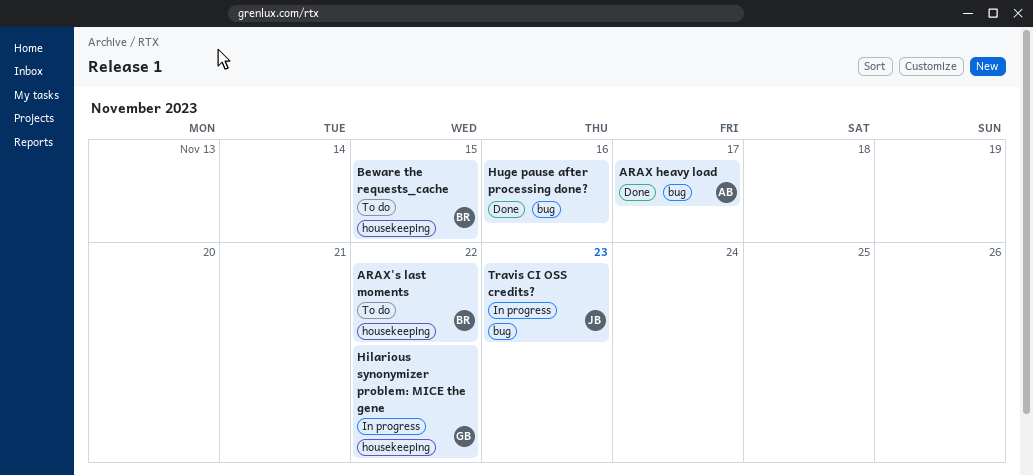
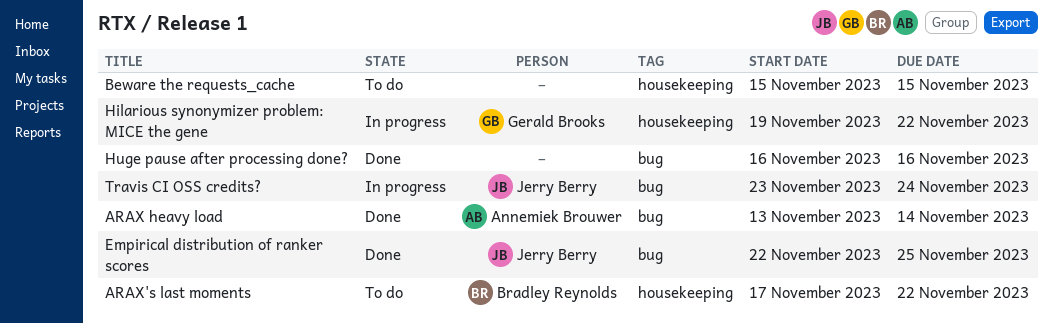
ARAX heavy load, due: Nov 17 -> Nov 14
Beware the requests_cache, owner: Bradley Reynolds -> none
Empirical distribution of ranker scores: none -> present
Travis CI OSS credits?, due: Nov 23 -> Nov 24

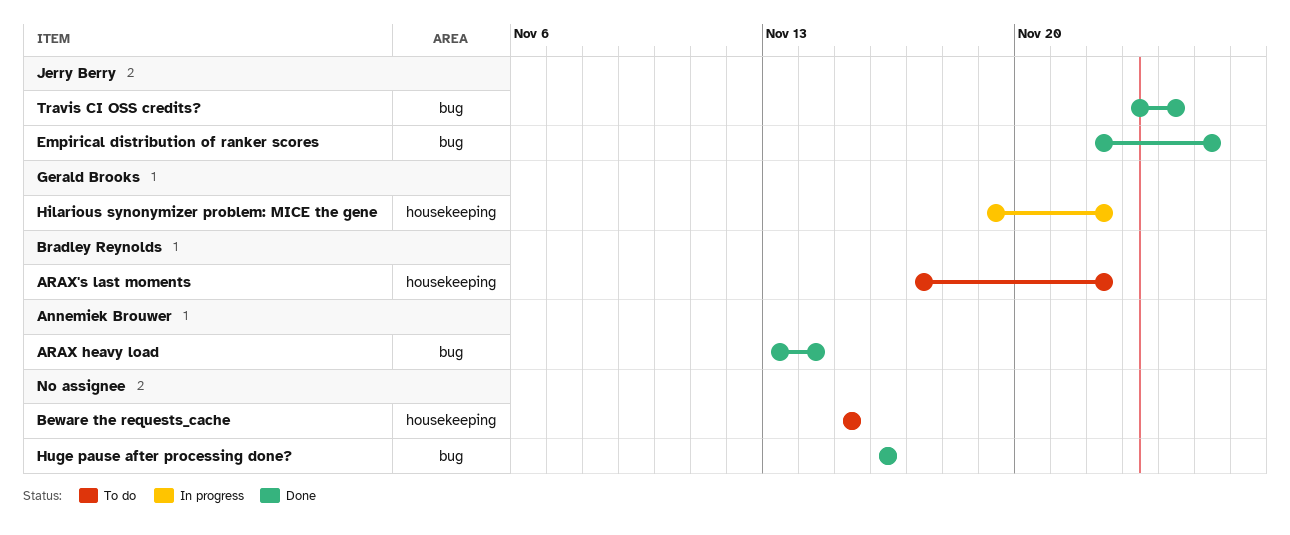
Travis CI OSS credits?, status: In progress -> Done

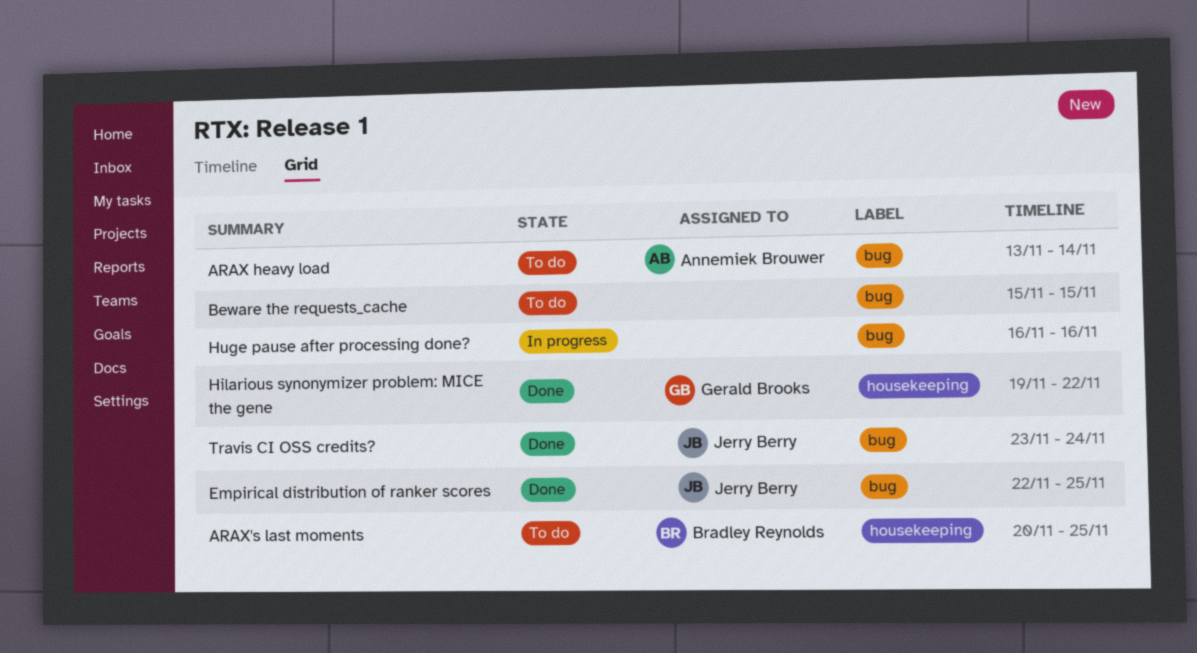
ARAX heavy load, status: Done -> To do
ARAX's last moments, start: Nov 17 -> Nov 20
ARAX's last moments, due: Nov 22 -> Nov 25
Beware the requests_cache, label: housekeeping -> bug
Hilarious synonymizer problem: MICE the gene, status: In progress -> Done
Huge pause after processing done?, status: Done -> In progress

